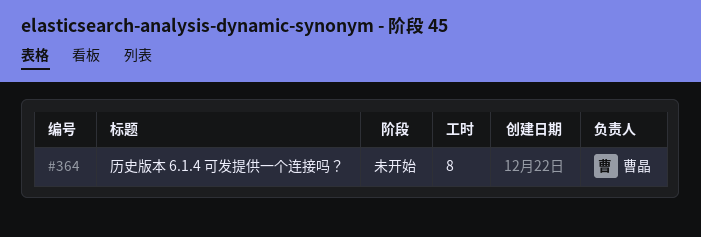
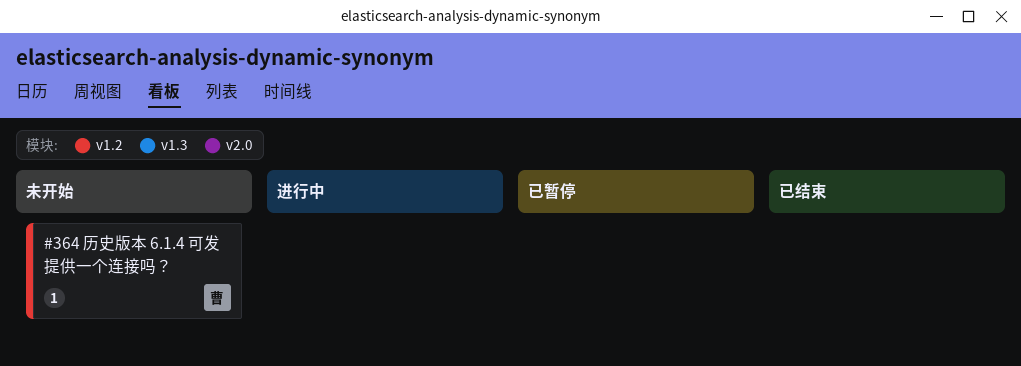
#364, estimate: 8 -> 1

